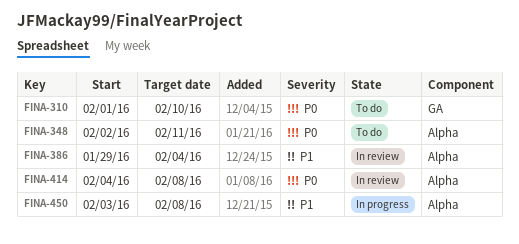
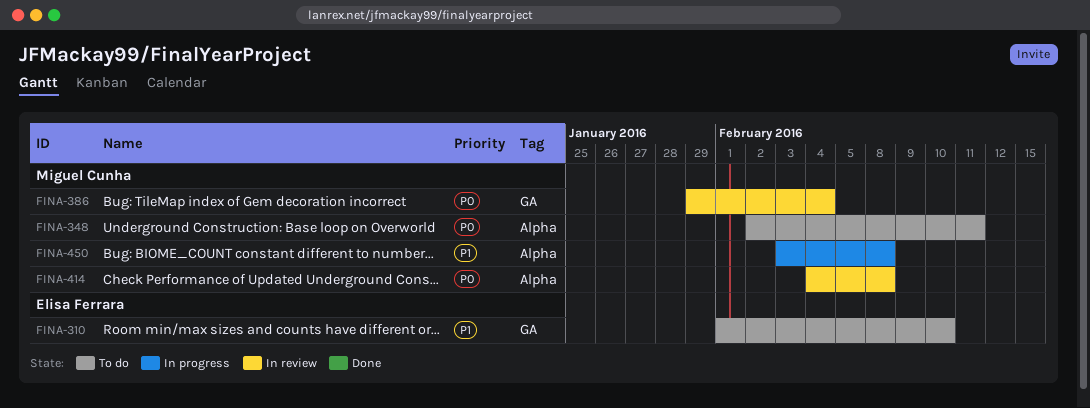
FINA-310, priority: P0 -> P1
FINA-386, priority: P1 -> P0
FINA-386, label: Alpha -> GA

